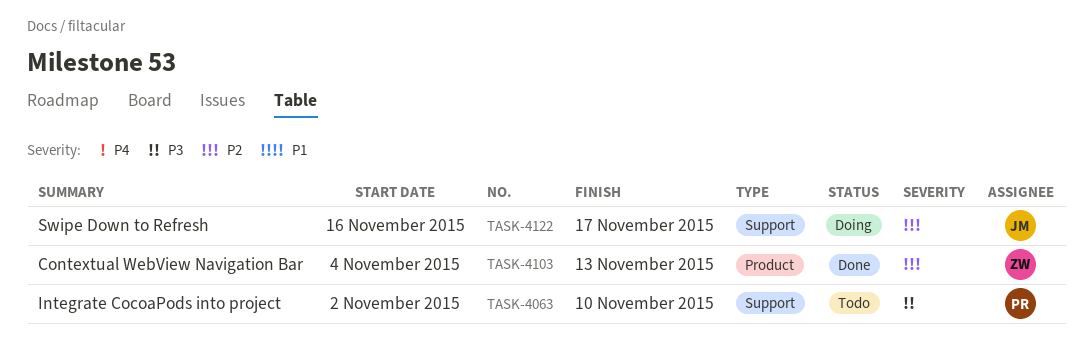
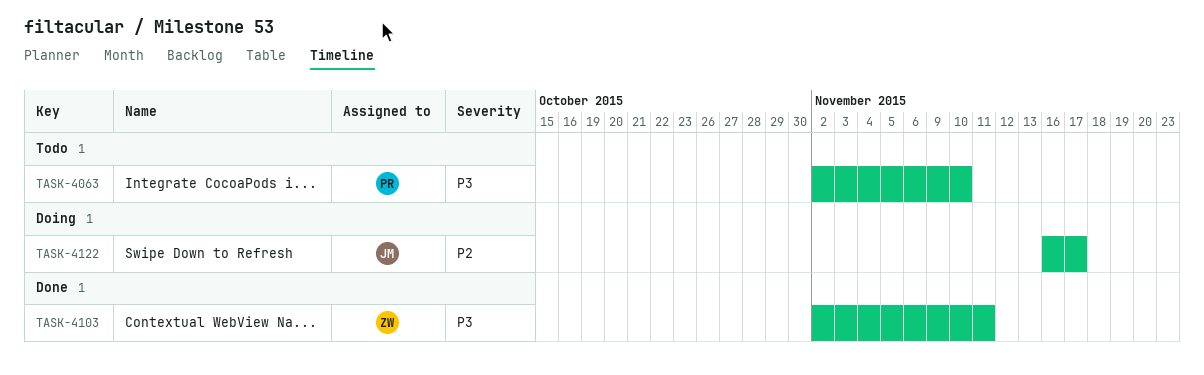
TASK-4103, priority: P2 -> P3
TASK-4103, start: Nov 4 -> Nov 2
TASK-4103, due: Nov 13 -> Nov 11

